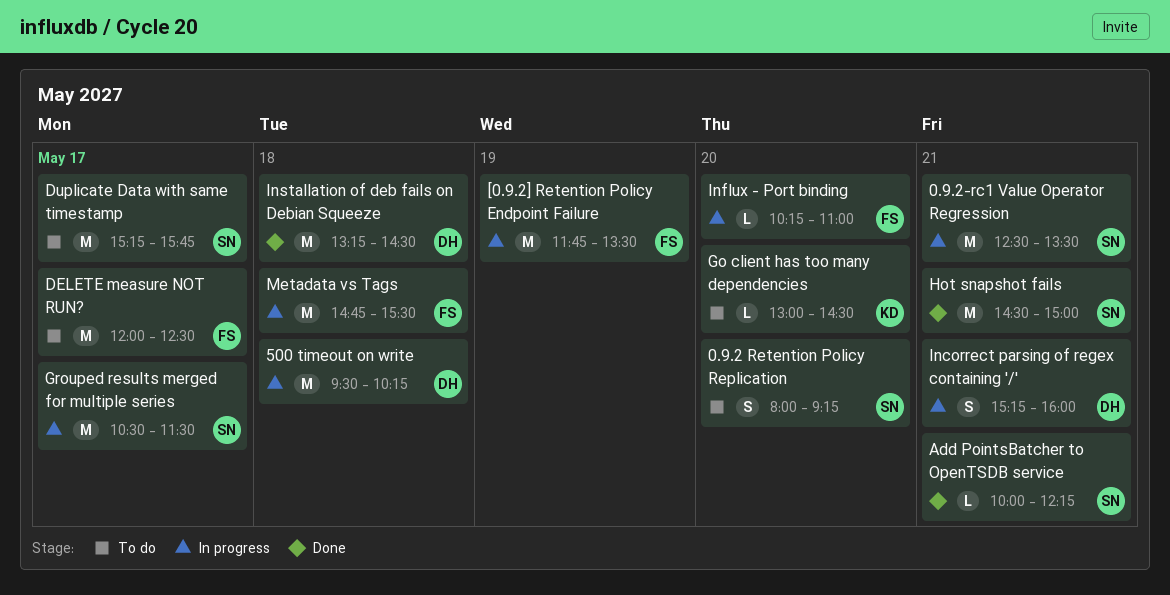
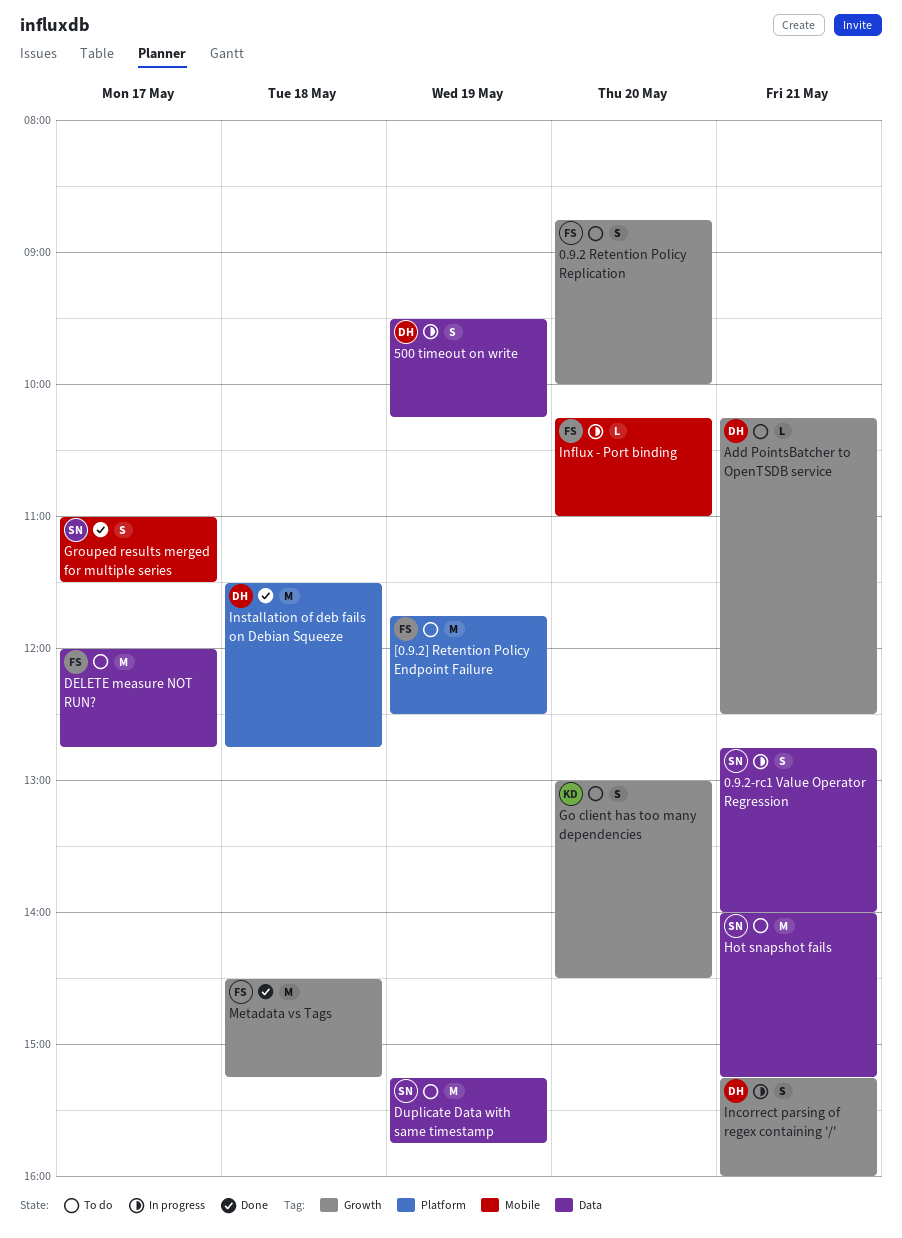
0.9.2 Retention Policy Replication, owner: SN -> FS
0.9.2 Retention Policy Replication, begins: 08:00 -> 08:45
0.9.2 Retention Policy Replication, ends: 09:15 -> 10:00
0.9.2-rc1 Value Operator Regression, estimate: M -> S
0.9.2-rc1 Value Operator Regression, begins: 12:30 -> 12:45
0.9.2-rc1 Value Operator Regression, ends: 13:30 -> 14:00
500 timeout on write, estimate: M -> S
500 timeout on write, day: May 18 -> May 19
[0.9.2] Retention Policy Endpoint Failure, status: In progress -> To do
[0.9.2] Retention Policy Endpoint Failure, ends: 13:30 -> 12:30
Add PointsBatcher to OpenTSDB service, status: Done -> To do
Add PointsBatcher to OpenTSDB service, owner: SN -> DH
Add PointsBatcher to OpenTSDB service, begins: 10:00 -> 10:15
Add PointsBatcher to OpenTSDB service, ends: 12:15 -> 12:30
DELETE measure NOT RUN?, ends: 12:30 -> 12:45
Duplicate Data with same timestamp, day: May 17 -> May 19
Go client has too many dependencies, estimate: L -> S
Grouped results merged for multiple series, status: In progress -> Done
Grouped results merged for multiple series, estimate: M -> S
Grouped results merged for multiple series, begins: 10:30 -> 11:00
Hot snapshot fails, status: Done -> To do
Hot snapshot fails, begins: 14:30 -> 14:00
Hot snapshot fails, ends: 15:00 -> 15:15
Installation of deb fails on Debian Squeeze, begins: 13:15 -> 11:30
Installation of deb fails on Debian Squeeze, ends: 14:30 -> 12:45
Metadata vs Tags, status: In progress -> Done
Metadata vs Tags, begins: 14:45 -> 14:30
Metadata vs Tags, ends: 15:30 -> 15:15

